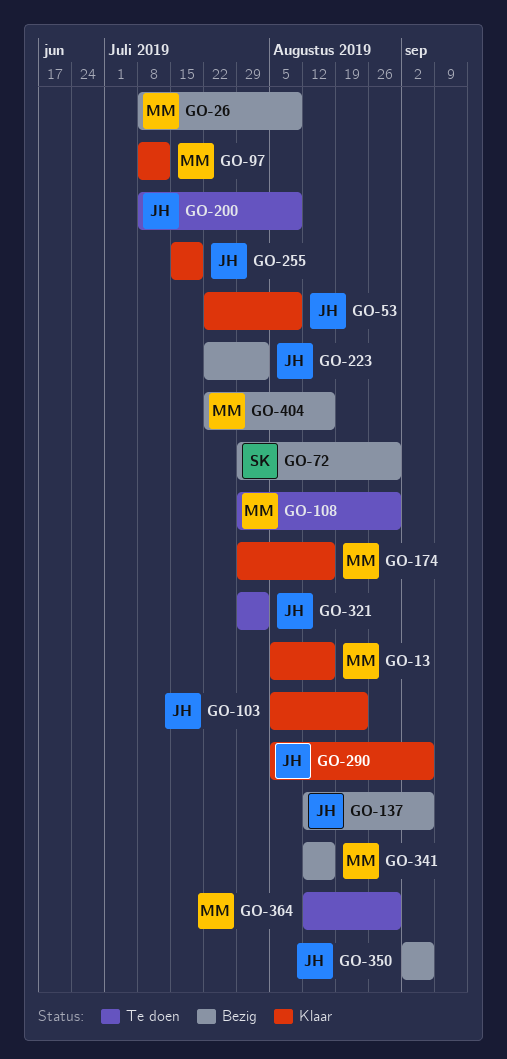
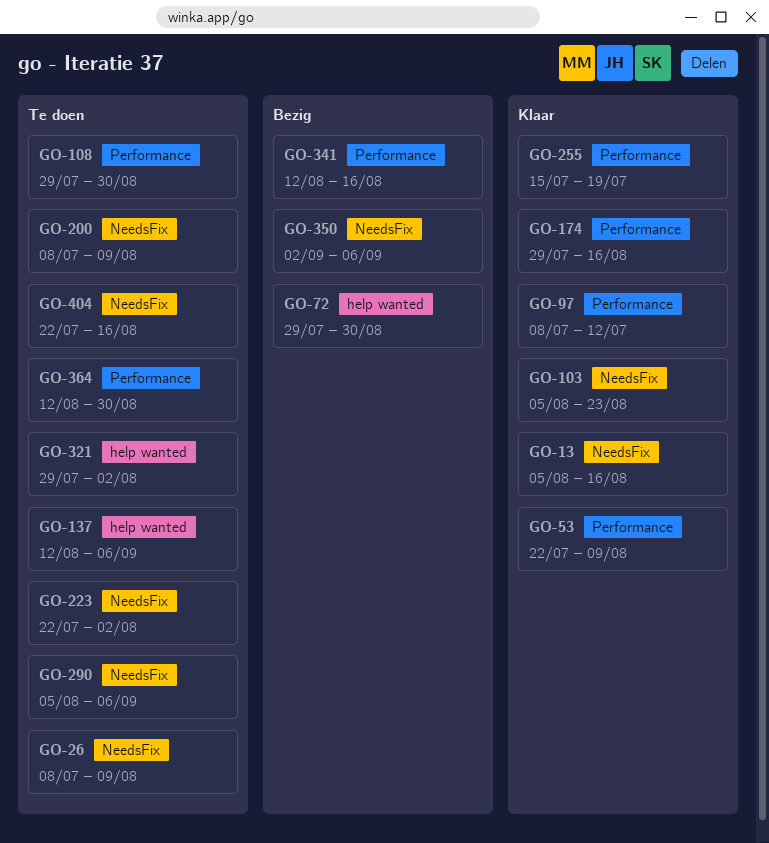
GO-26, status: Bezig -> Te doen
GO-137, status: Bezig -> Te doen
GO-223, status: Bezig -> Te doen
GO-290, status: Klaar -> Te doen
GO-404, status: Bezig -> Te doen

